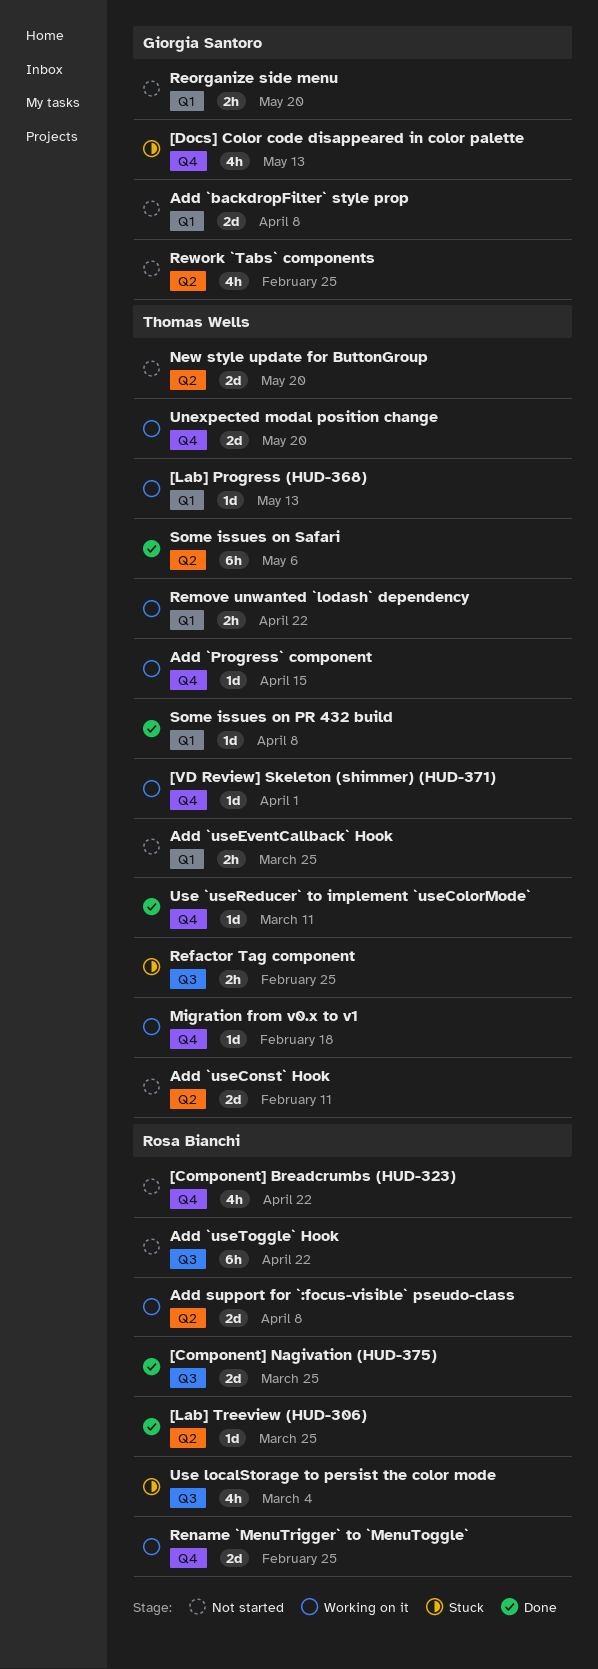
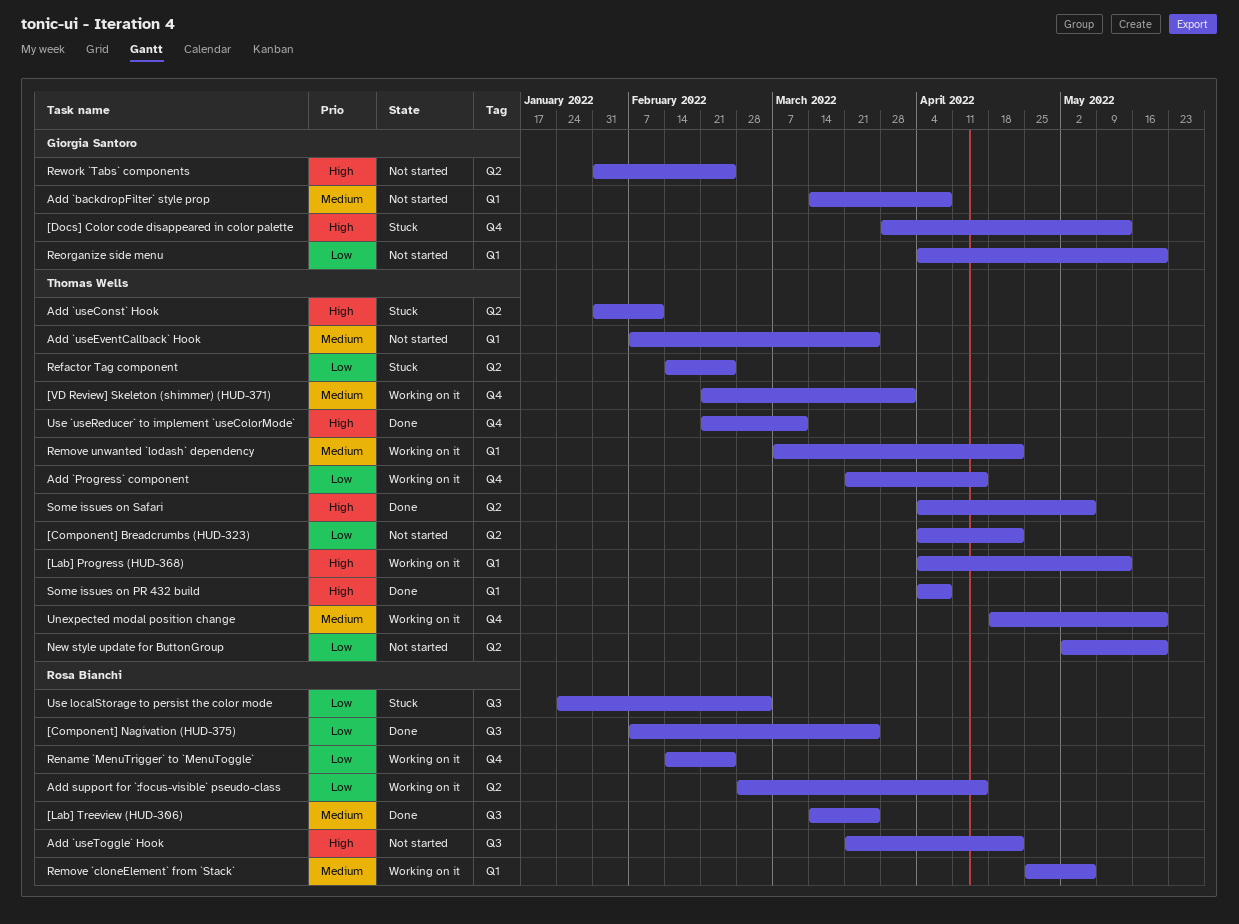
[Component] Breadcrumbs (HUD-323), owner: Rosa Bianchi -> Thomas Wells
[Component] Breadcrumbs (HUD-323), label: Q4 -> Q2
[Lab] Treeview (HUD-306), label: Q2 -> Q3
Add `useConst` Hook, status: Not started -> Stuck
Add support for `:focus-visible` pseudo-class, due: Apr 8 -> Apr 15
Migration from v0.x to v1: present -> none
Refactor Tag component, label: Q3 -> Q2
Remove `cloneElement` from `Stack`: none -> present

